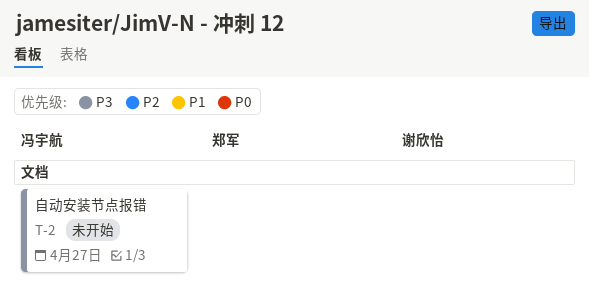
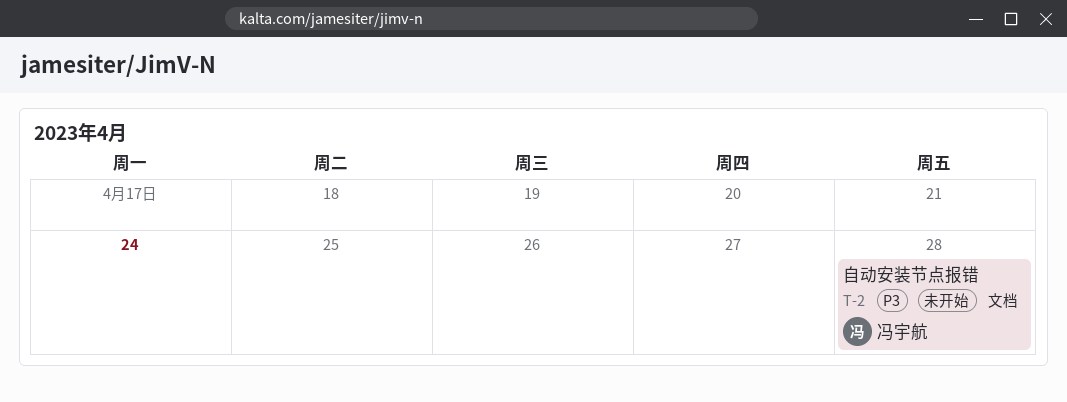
T-2, due: Apr 27 -> Apr 28

